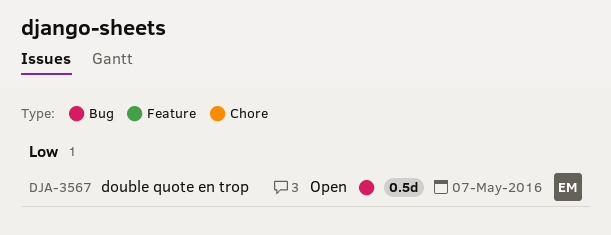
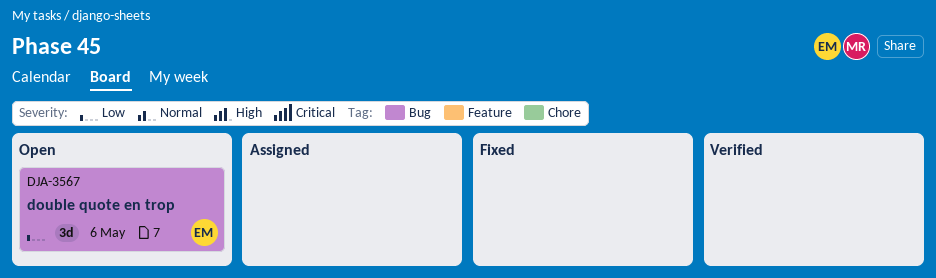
DJA-3567, estimate: 0.5d -> 3d
DJA-3567, due: May 7 -> May 6

